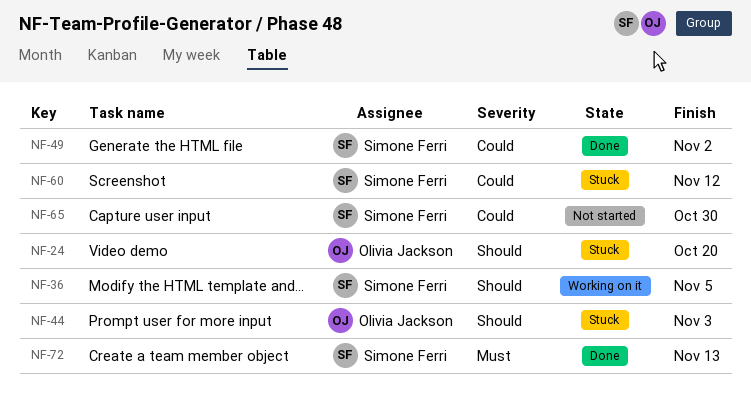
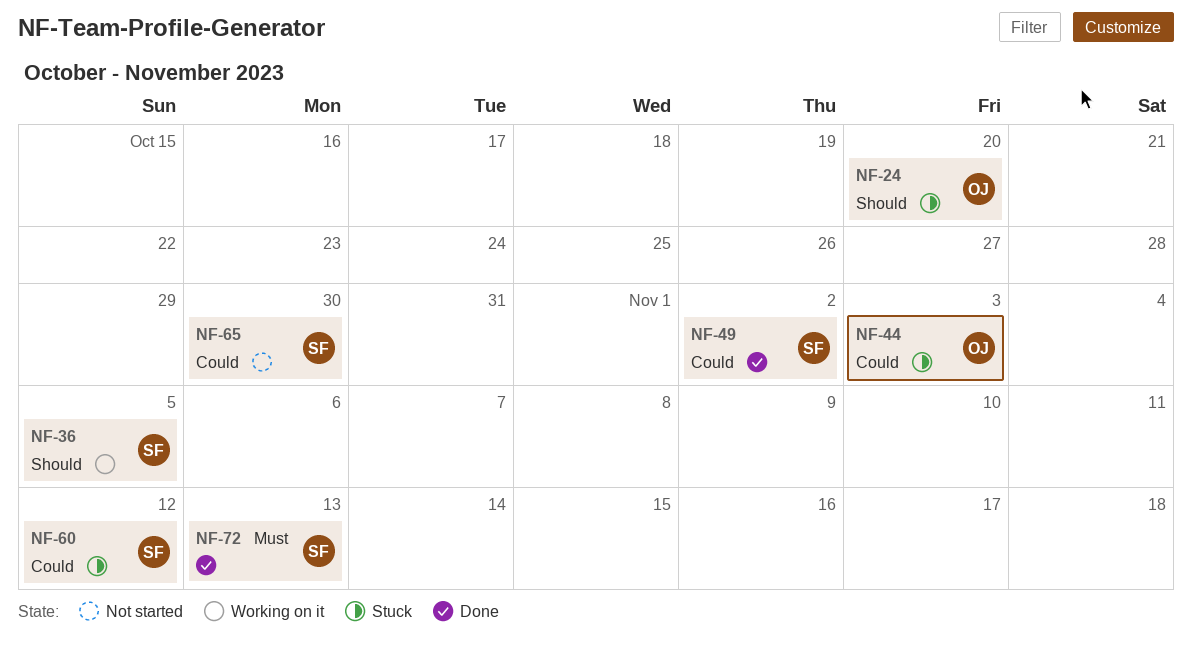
NF-44, priority: Should -> Could

